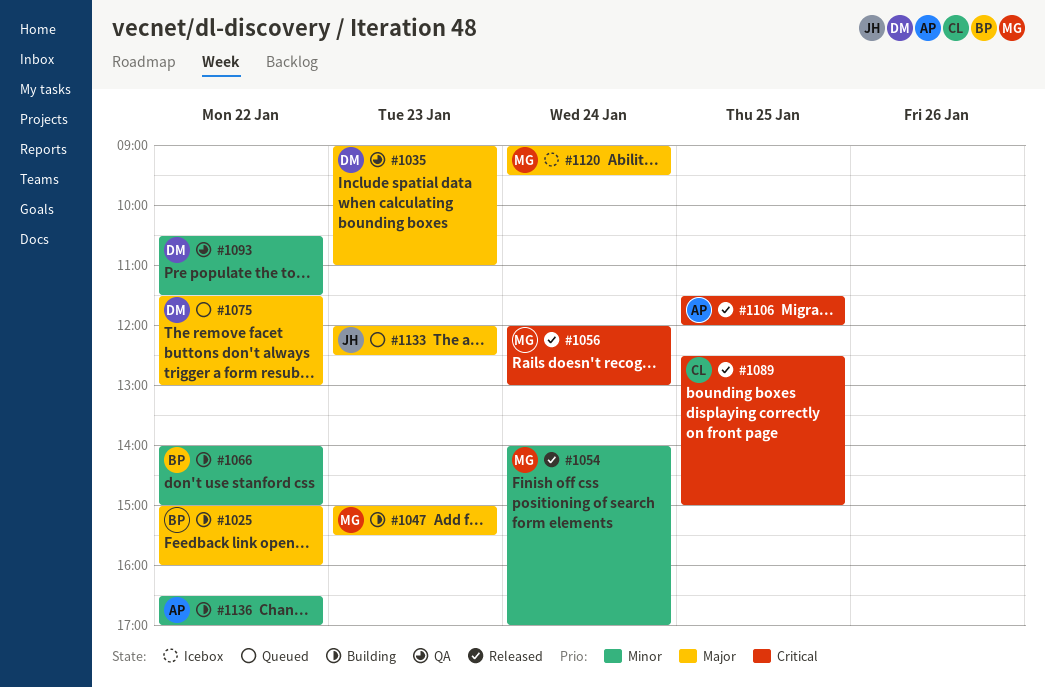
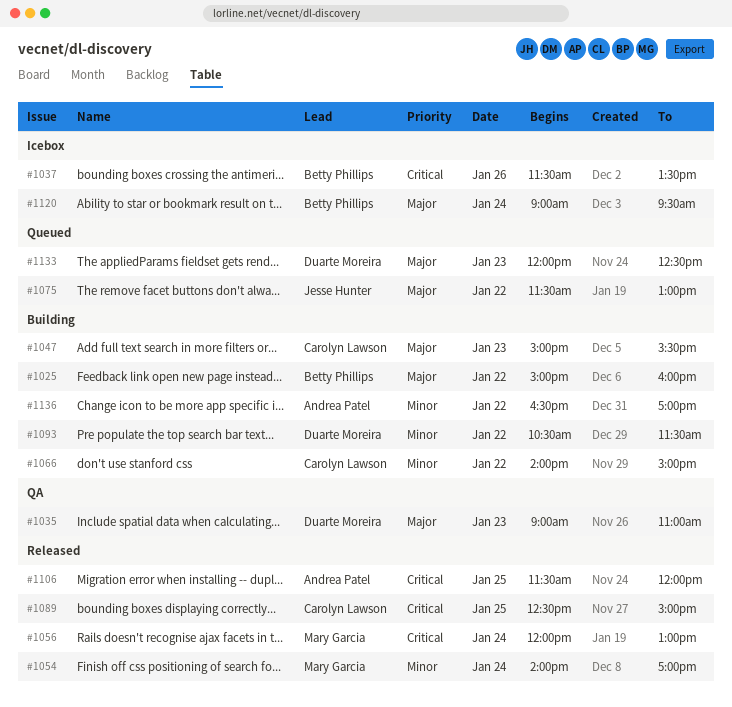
#1037: none -> present
#1047, owner: Mary Garcia -> Carolyn Lawson
#1066, owner: Betty Phillips -> Carolyn Lawson
#1075, owner: Duarte Moreira -> Jesse Hunter
#1093, status: QA -> Building
#1120, owner: Mary Garcia -> Betty Phillips
#1133, owner: Jesse Hunter -> Duarte Moreira

